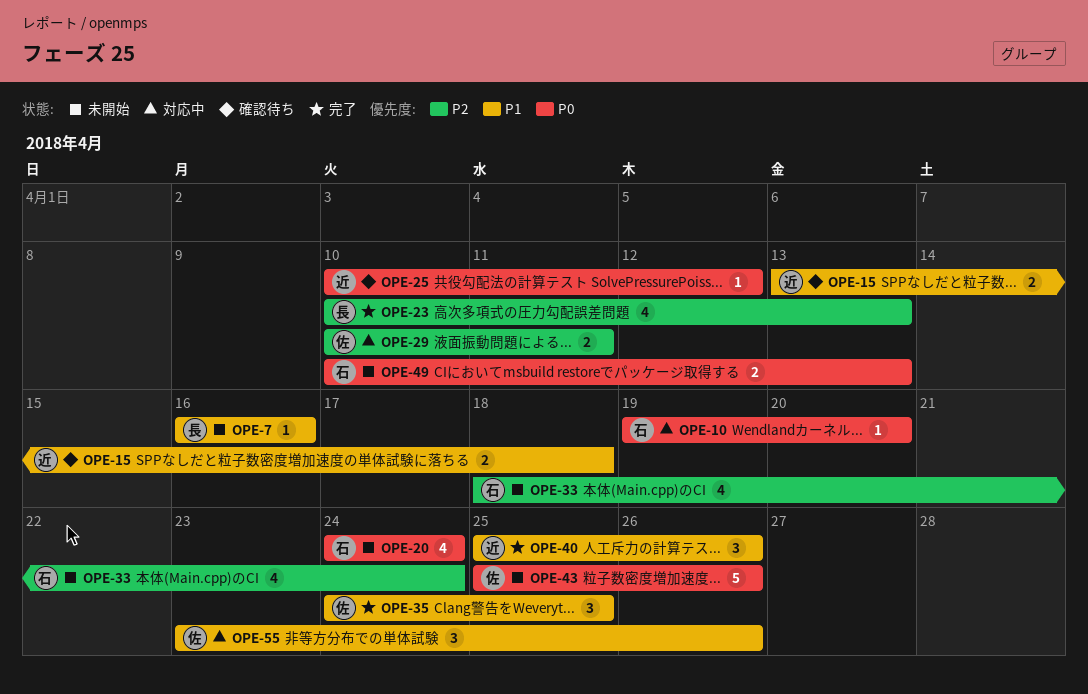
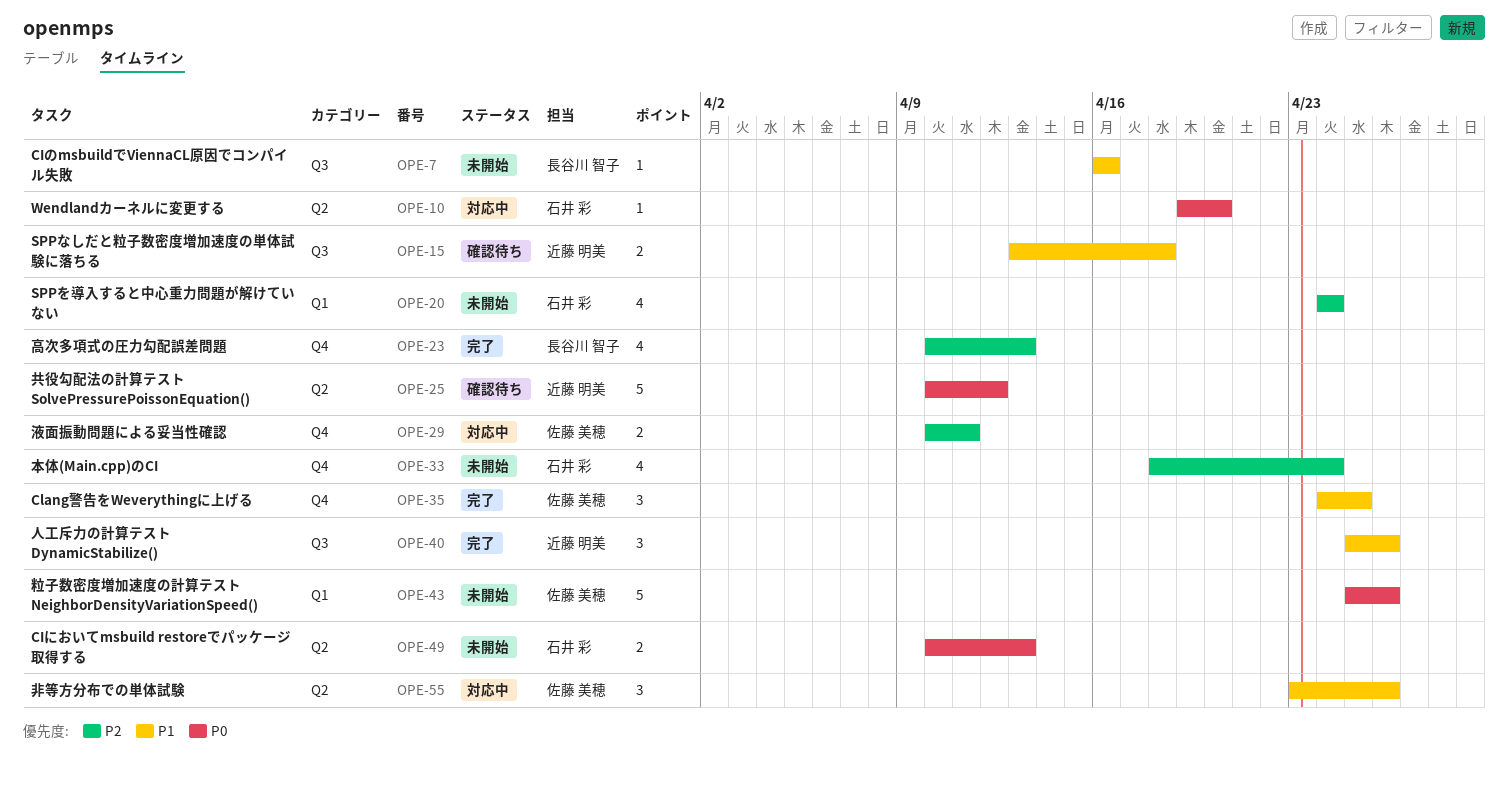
OPE-20, priority: P0 -> P2
OPE-25, estimate: 1 -> 5

